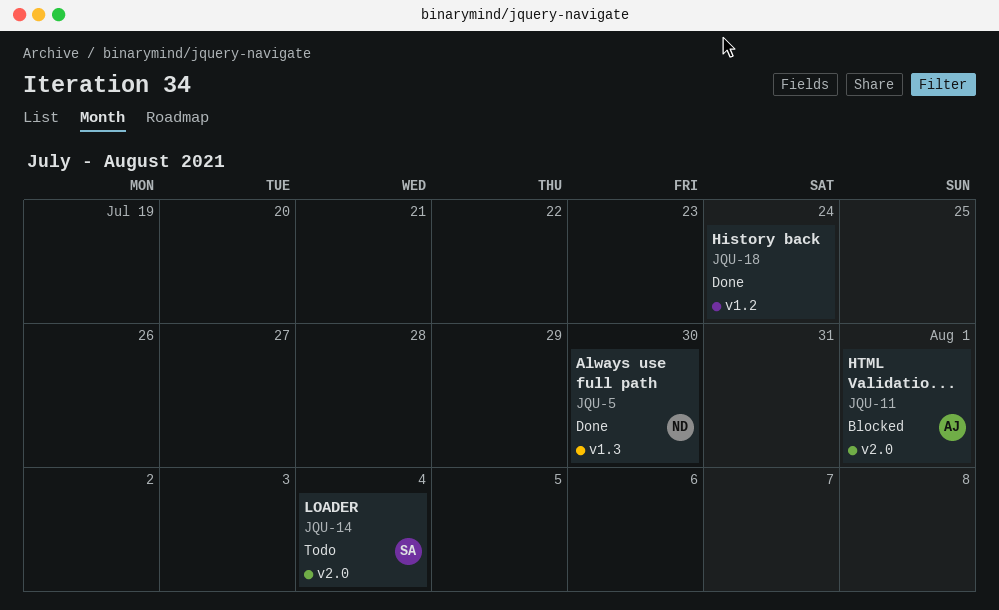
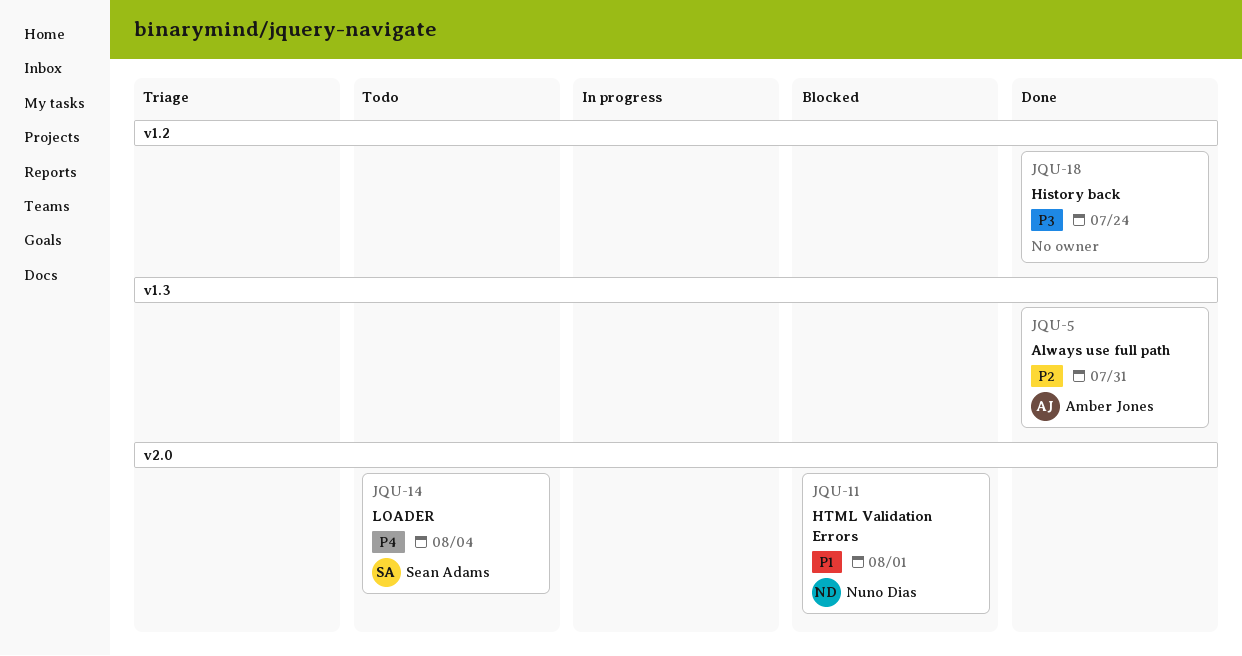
JQU-5, owner: Nuno Dias -> Amber Jones
JQU-5, due: Jul 30 -> Jul 31
JQU-11, owner: Amber Jones -> Nuno Dias

